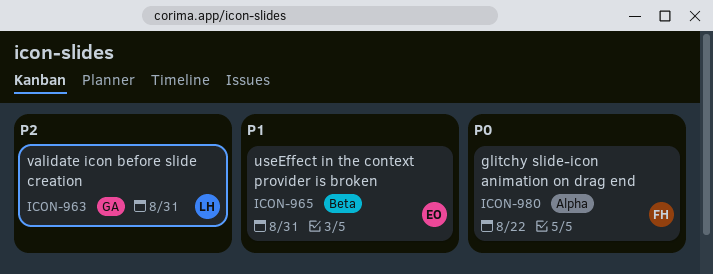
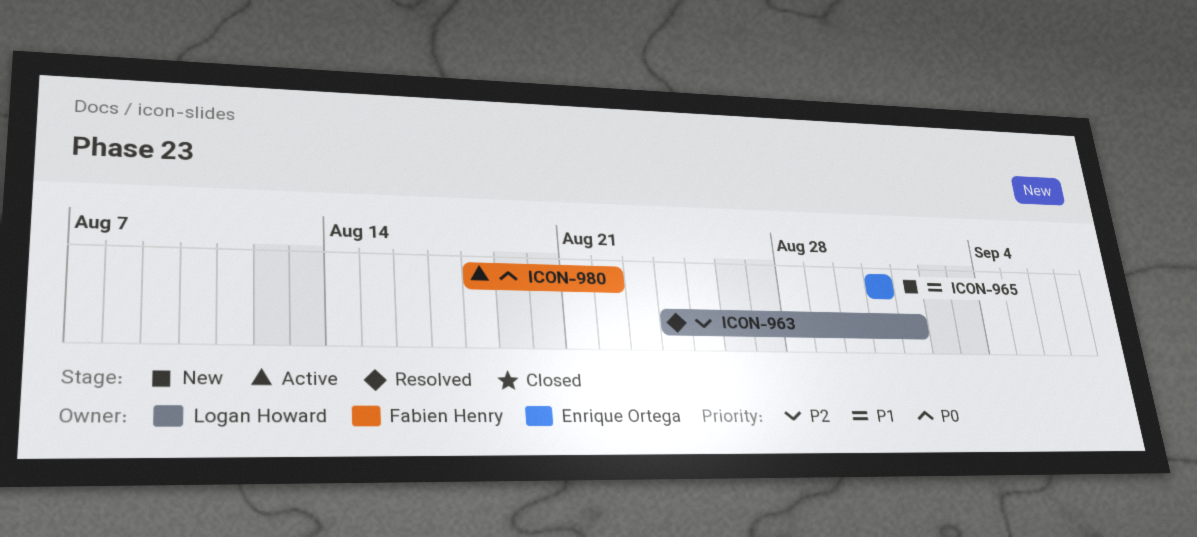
ICON-963, due: Aug 31 -> Sep 1

